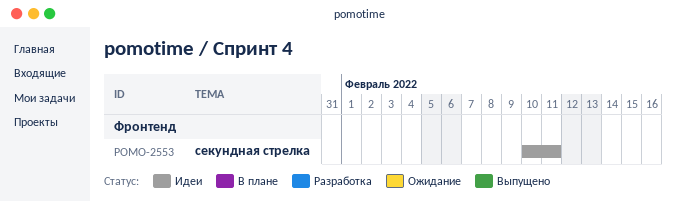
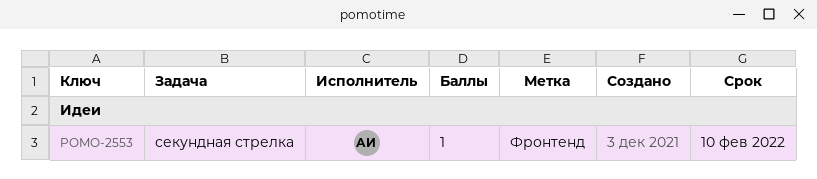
POMO-2553, due: Feb 11 -> Feb 10

